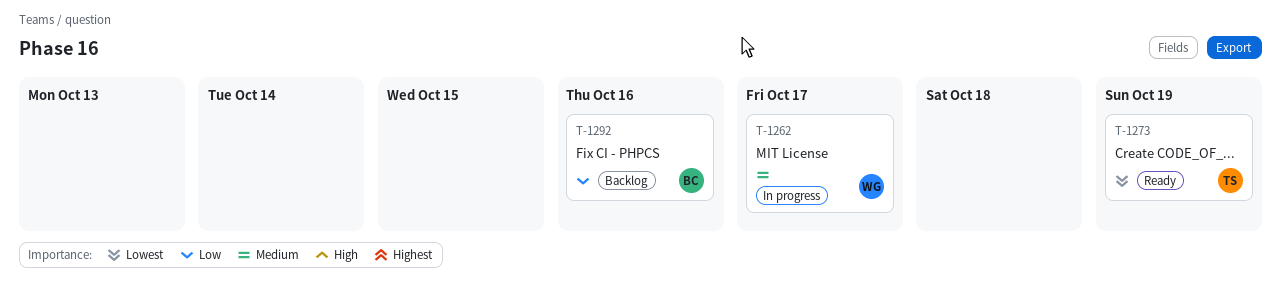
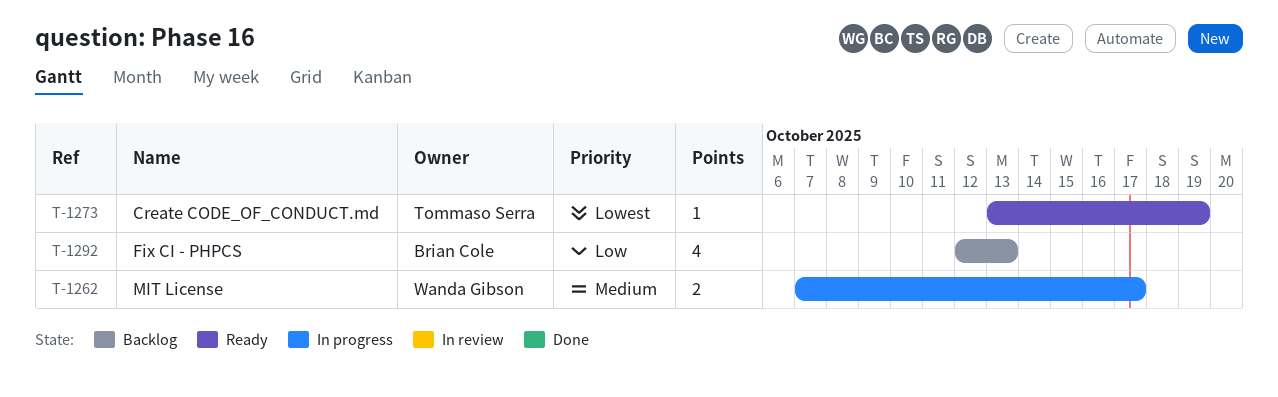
T-1292, due: Oct 16 -> Oct 13

